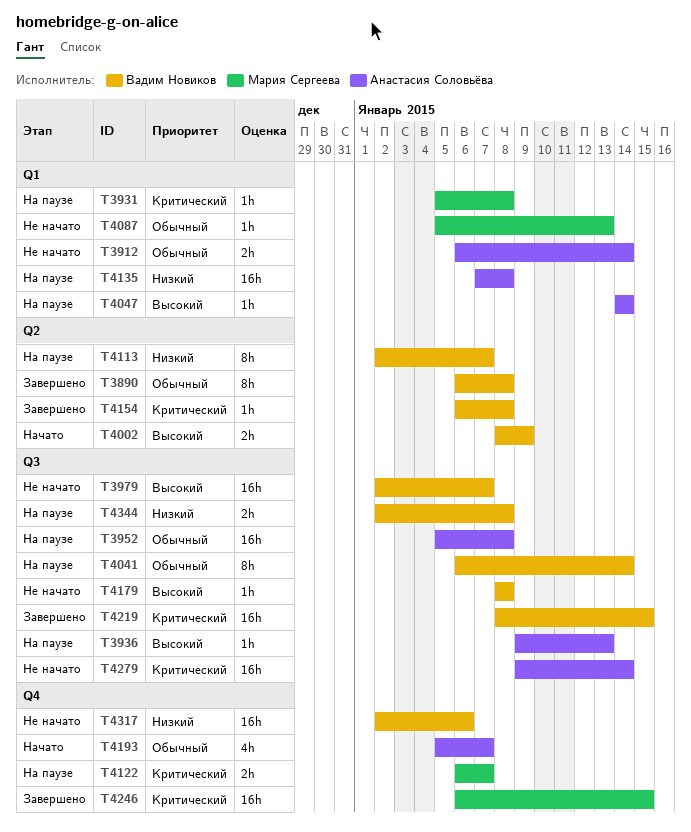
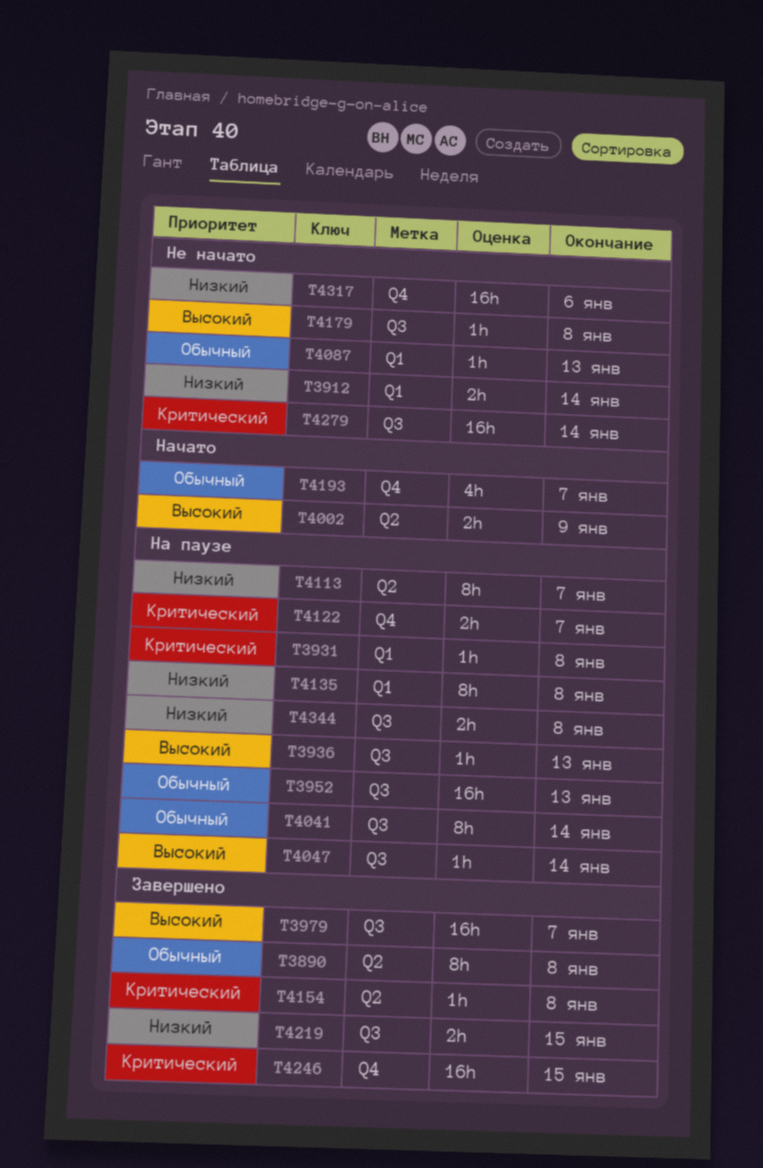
T3912, priority: Обычный -> Низкий
T3952, due: Jan 8 -> Jan 13
T3979, status: Не начато -> Завершено
T4047, label: Q1 -> Q3
T4135, estimate: 16h -> 8h
T4219, priority: Критический -> Низкий
T4219, estimate: 16h -> 2h

